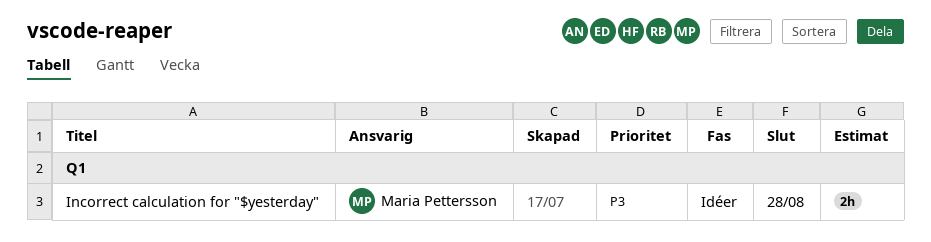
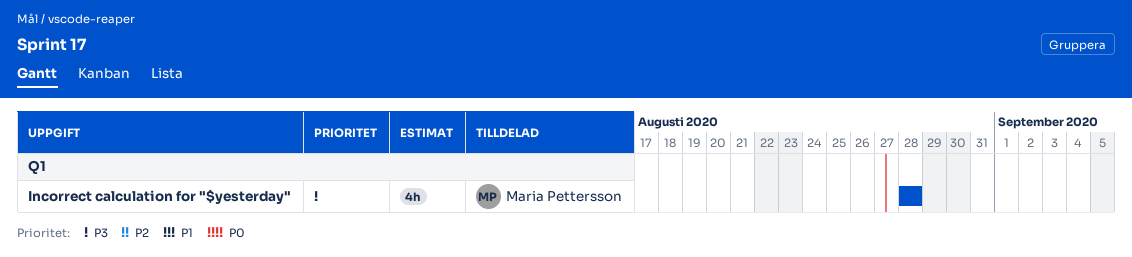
Incorrect calculation for "$yesterday", estimate: 2h -> 4h

